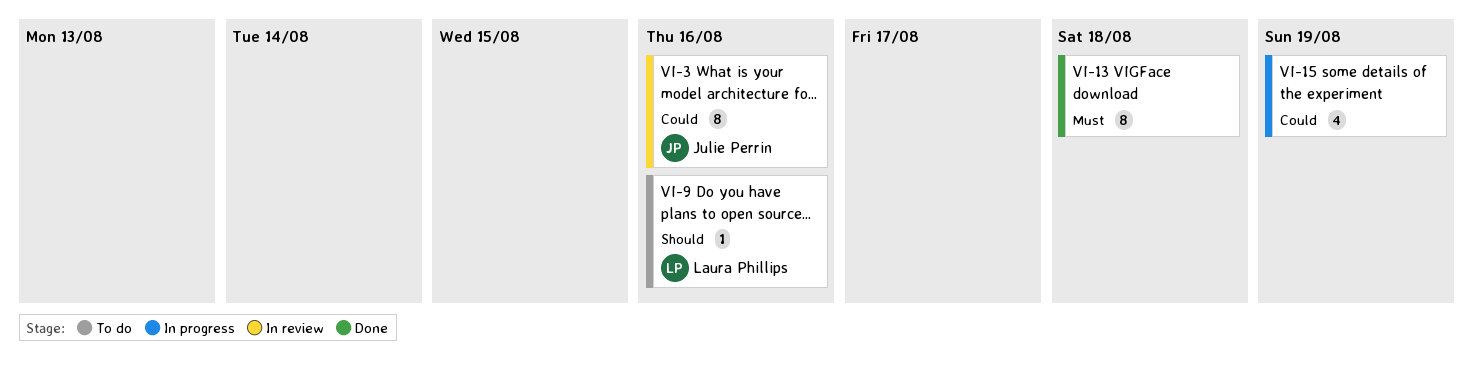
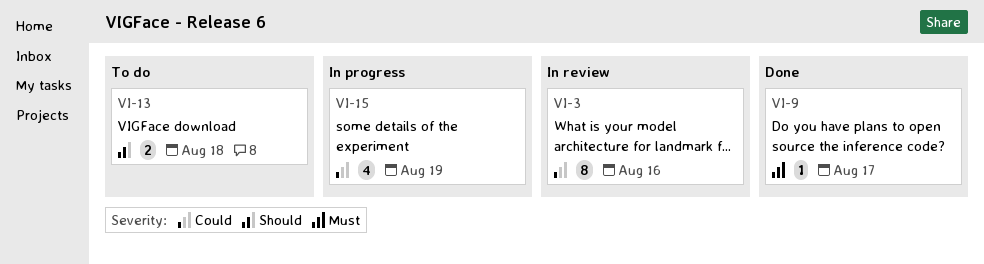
VI-9, status: To do -> Done
VI-9, priority: Should -> Must
VI-9, due: Aug 16 -> Aug 17
VI-13, status: Done -> To do
VI-13, priority: Must -> Should
VI-13, estimate: 8 -> 2

